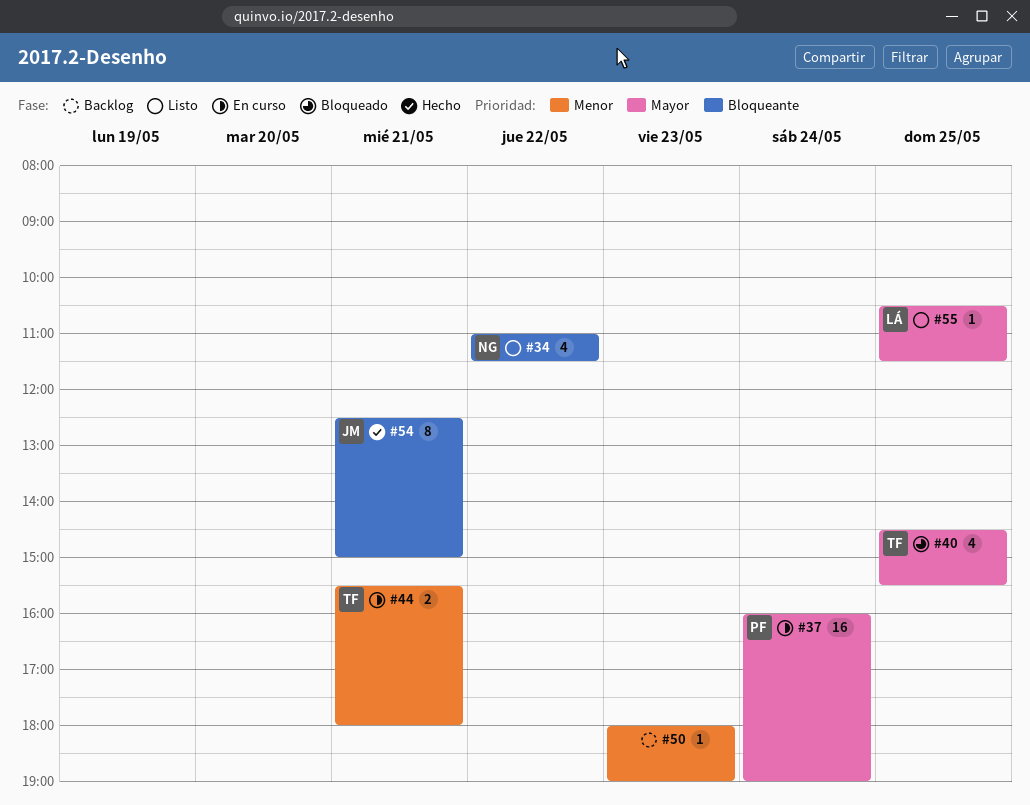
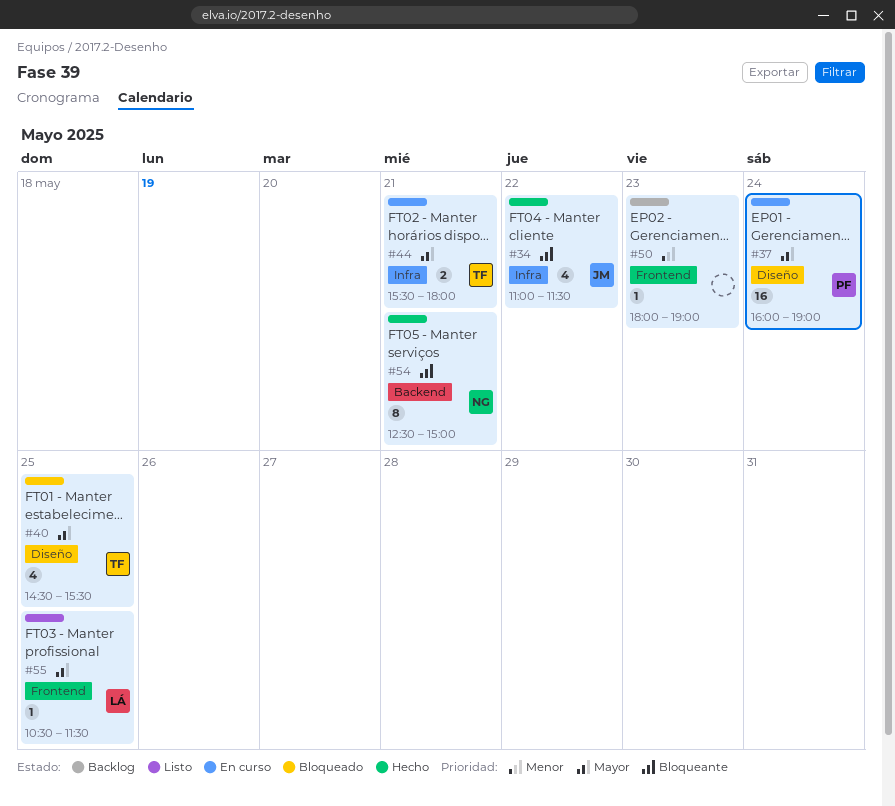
#34, status: Listo -> Hecho
#34, owner: NG -> JM
#44, priority: Menor -> Mayor
#54, owner: JM -> NG

